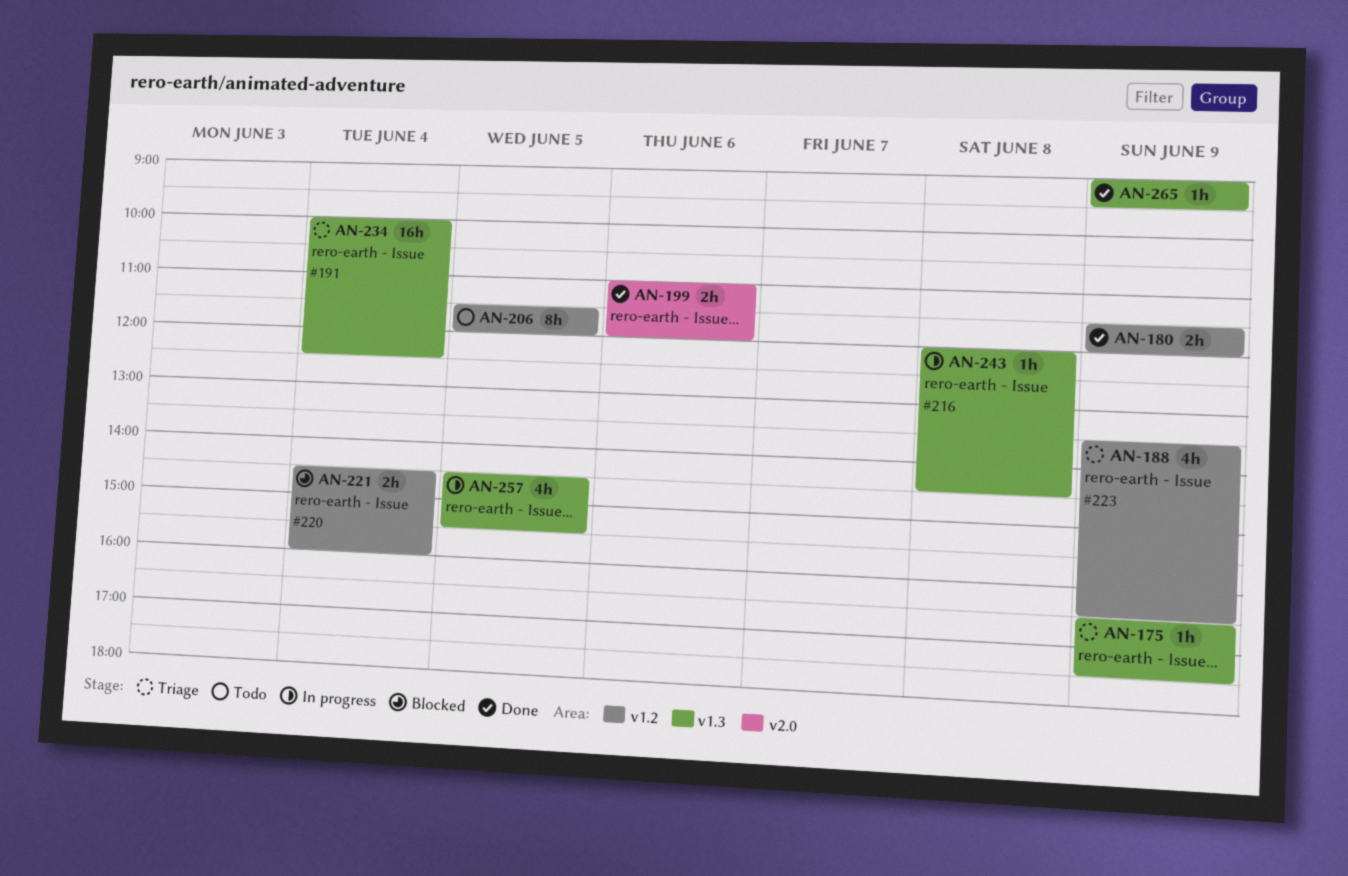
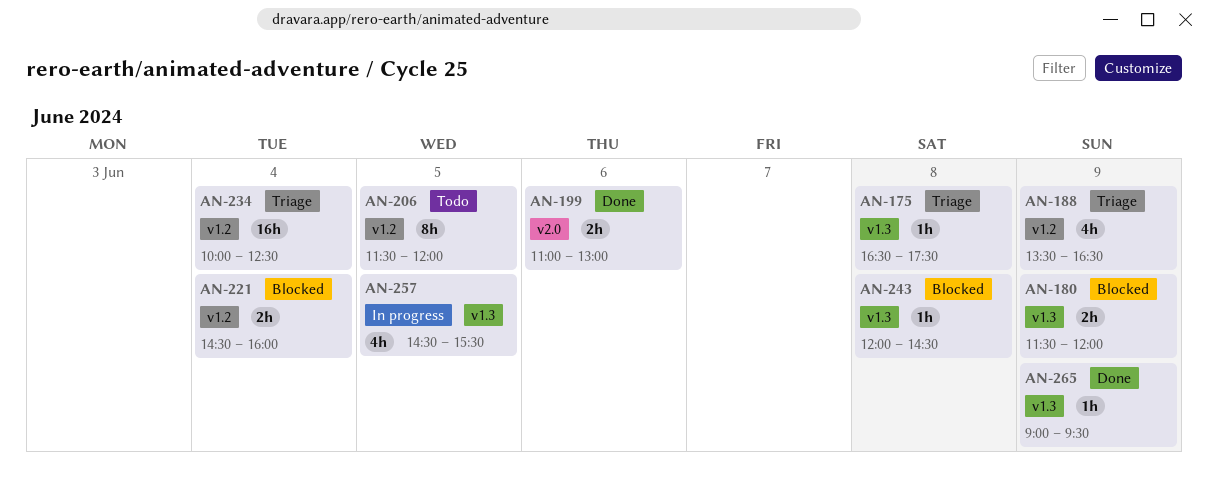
AN-175, day: Jun 9 -> Jun 8
AN-180, status: Done -> Blocked
AN-180, label: v1.2 -> v1.3
AN-199, ends: 12:00 -> 13:00
AN-234, label: v1.3 -> v1.2
AN-243, status: In progress -> Blocked

